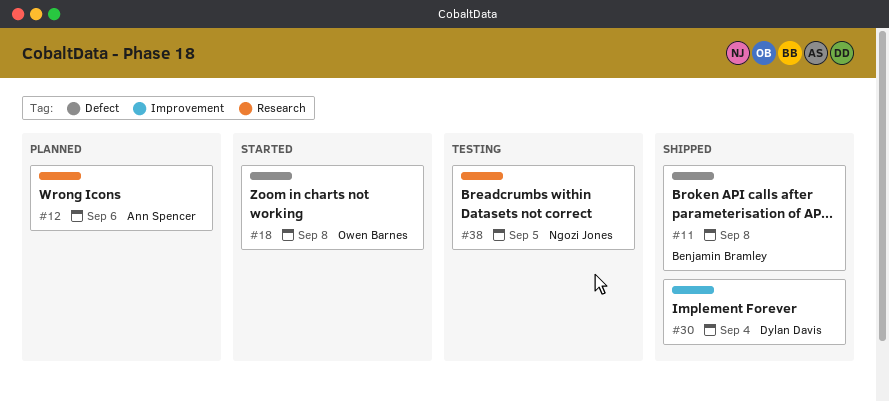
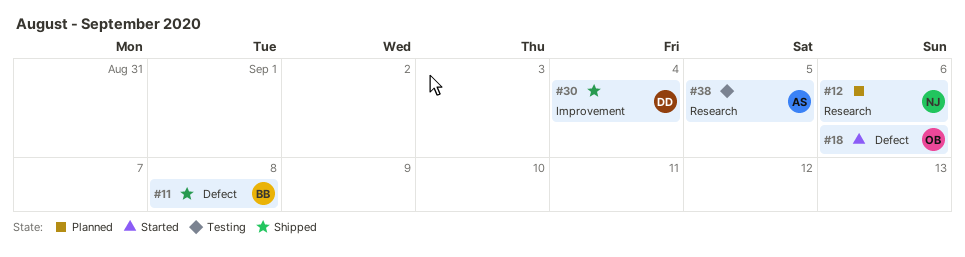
#12, owner: Ann Spencer -> Ngozi Jones
#18, due: Sep 8 -> Sep 6
#38, owner: Ngozi Jones -> Ann Spencer

